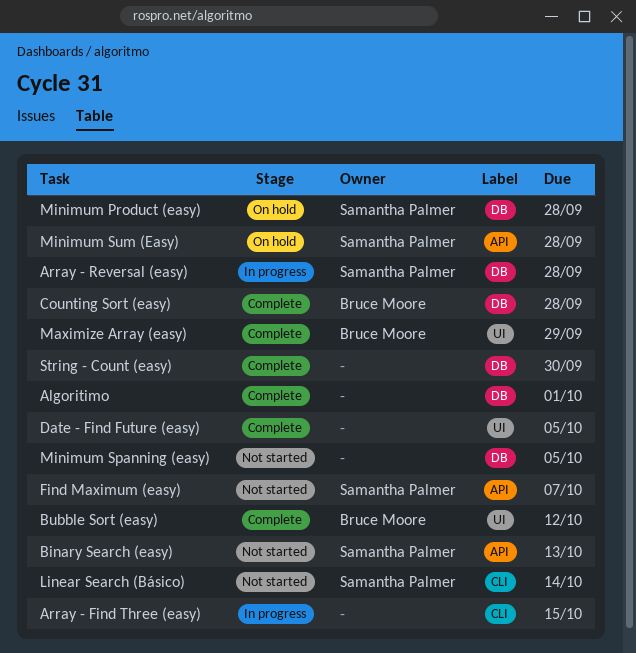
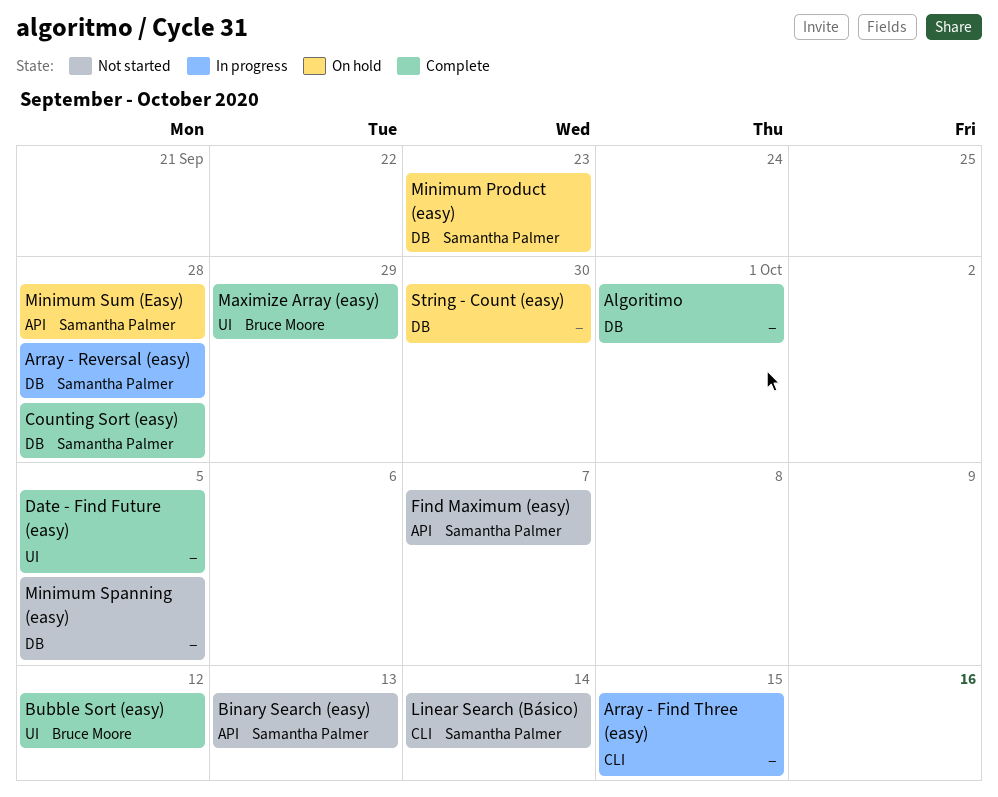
Counting Sort (easy), owner: Bruce Moore -> Samantha Palmer
Minimum Product (easy), due: Sep 28 -> Sep 23
String - Count (easy), status: Complete -> On hold

